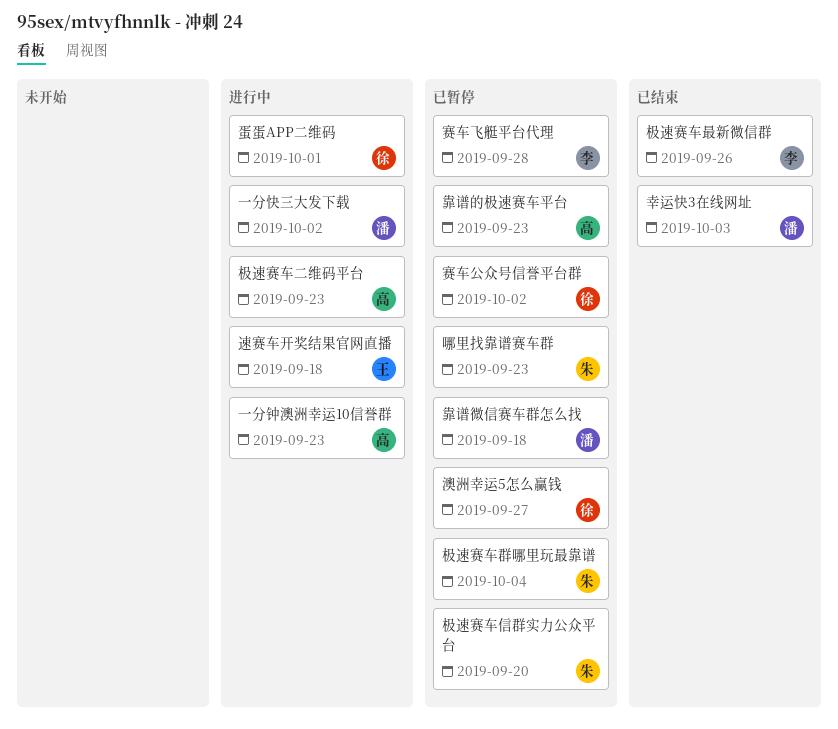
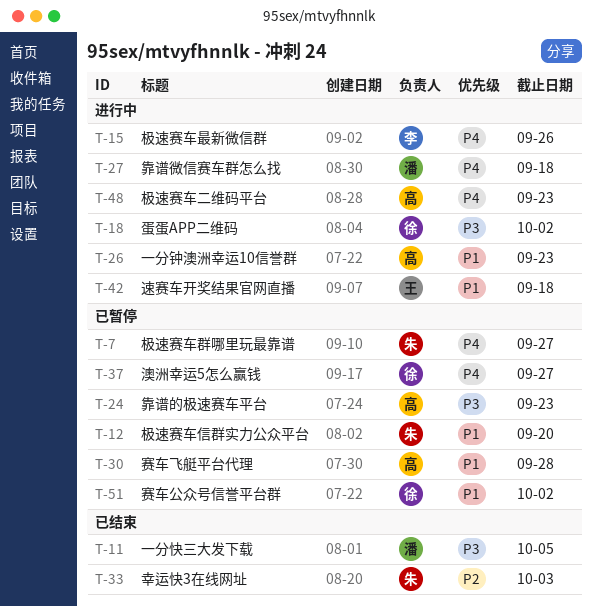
一分快三大发下载, status: 进行中 -> 已结束
一分快三大发下载, due: Oct 2 -> Oct 5
哪里找靠谱赛车群: present -> none
幸运快3在线网址, owner: 潘 -> 朱
极速赛车最新微信群, status: 已结束 -> 进行中
极速赛车群哪里玩最靠谱, due: Oct 4 -> Sep 27
蛋蛋APP二维码, due: Oct 1 -> Oct 2
赛车飞艇平台代理, owner: 李 -> 高
靠谱微信赛车群怎么找, status: 已暂停 -> 进行中

